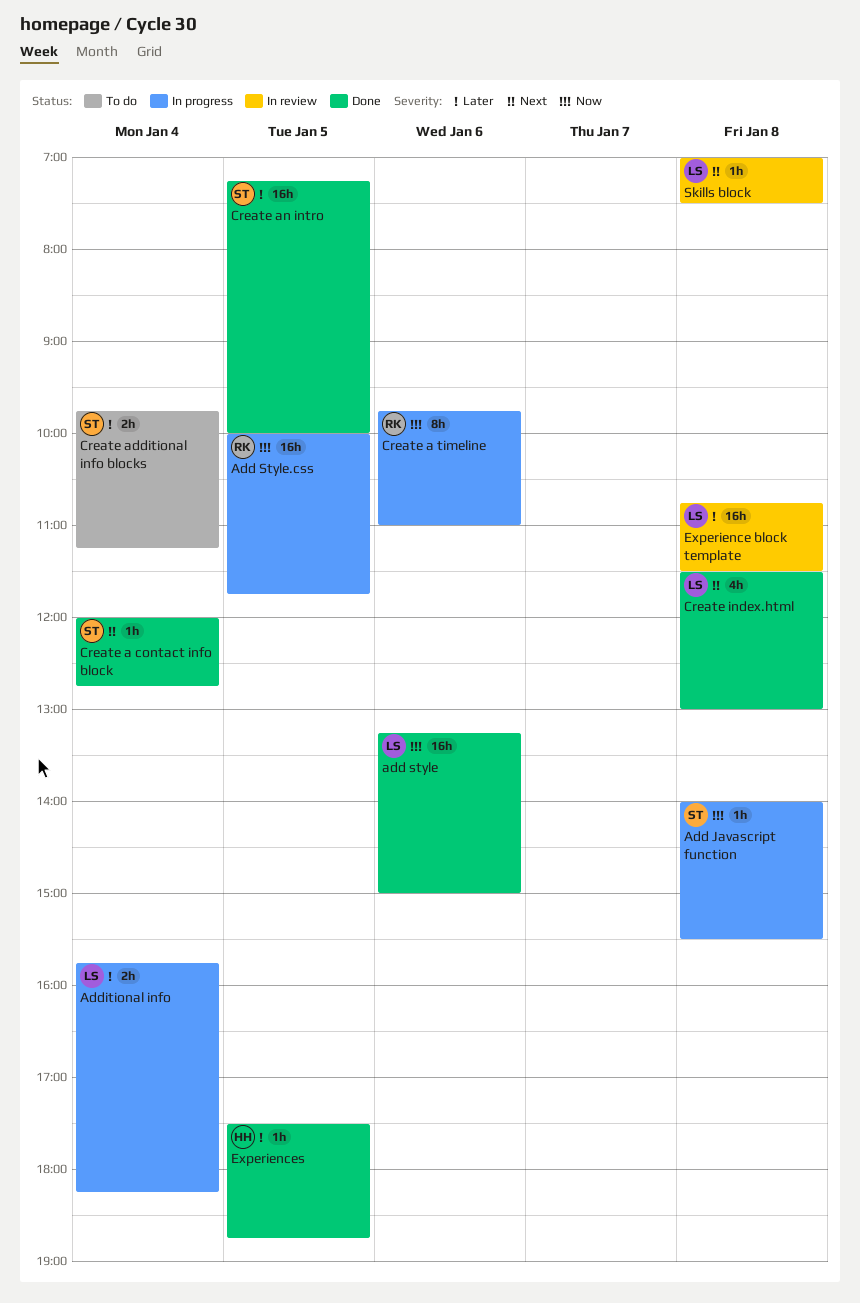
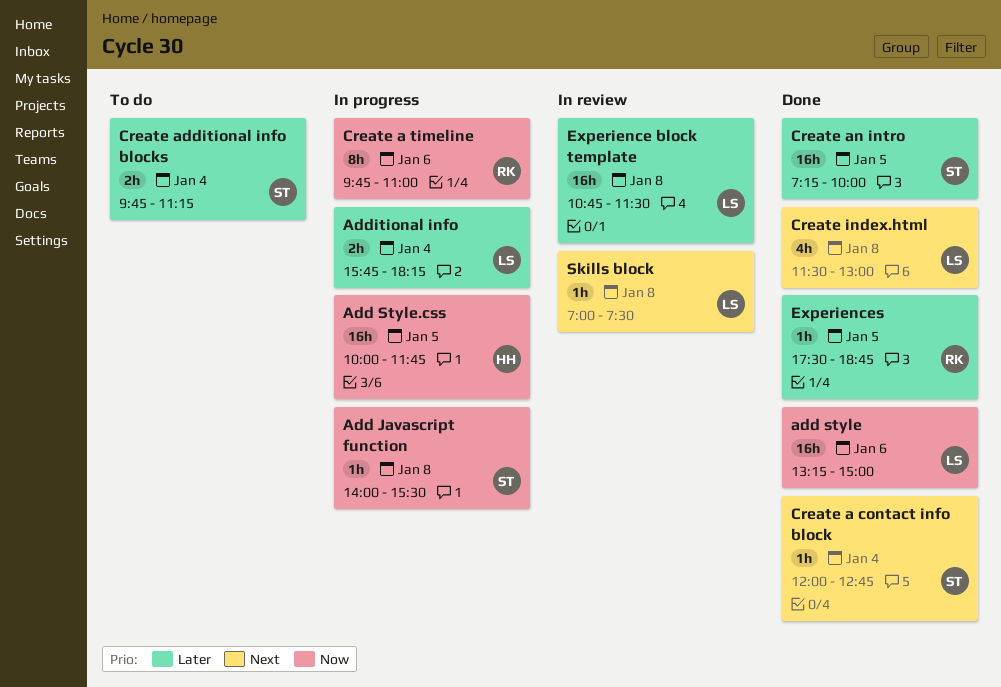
Add Style.css, owner: RK -> HH
Experiences, owner: HH -> RK

